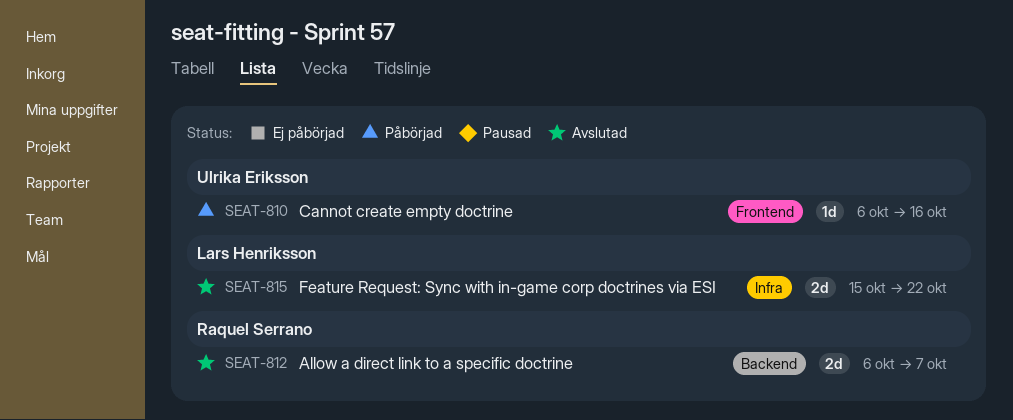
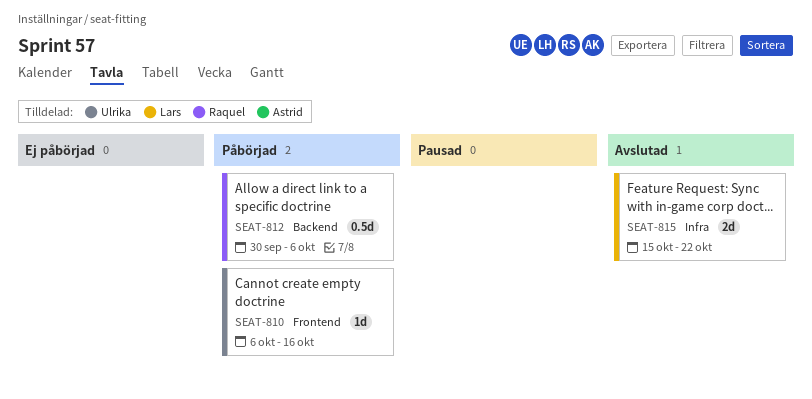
SEAT-812, status: Avslutad -> Påbörjad
SEAT-812, estimate: 2d -> 0.5d
SEAT-812, start: Oct 6 -> Sep 30
SEAT-812, due: Oct 7 -> Oct 6

